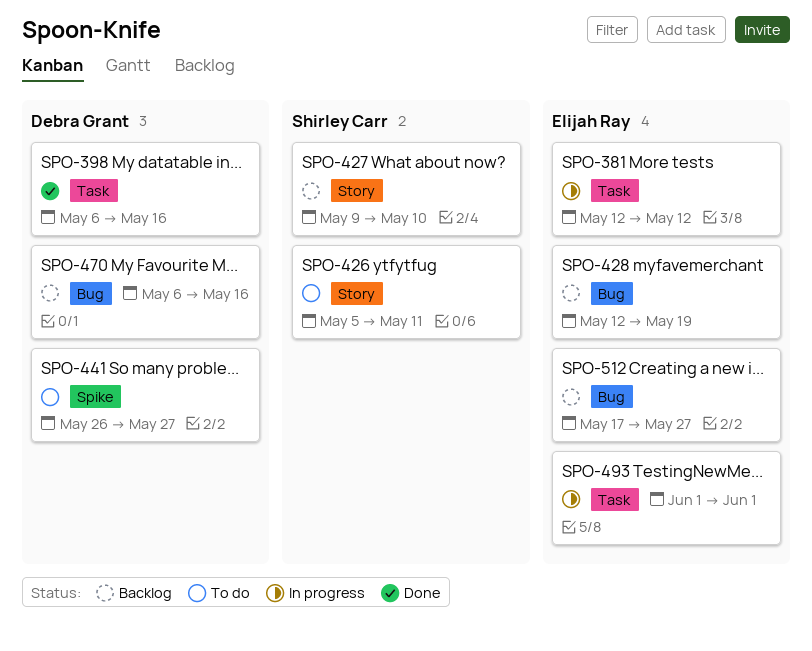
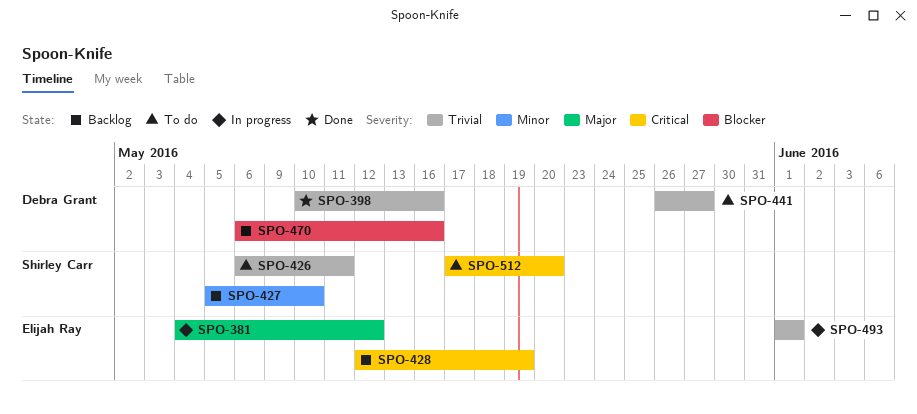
SPO-381, start: May 12 -> May 4
SPO-398, start: May 6 -> May 10
SPO-426, start: May 5 -> May 6
SPO-427, start: May 9 -> May 5
SPO-512, status: Backlog -> To do
SPO-512, owner: Elijah Ray -> Shirley Carr
SPO-512, due: May 27 -> May 20

